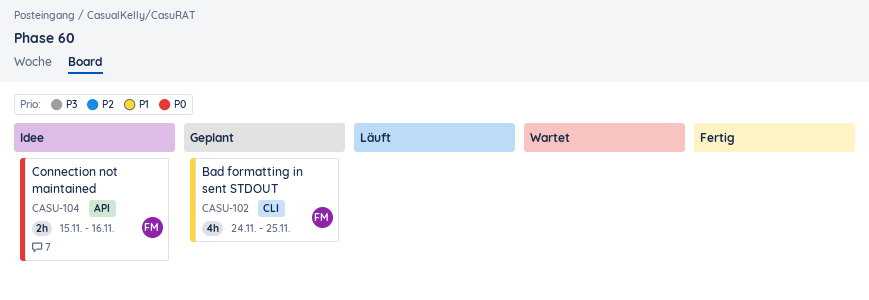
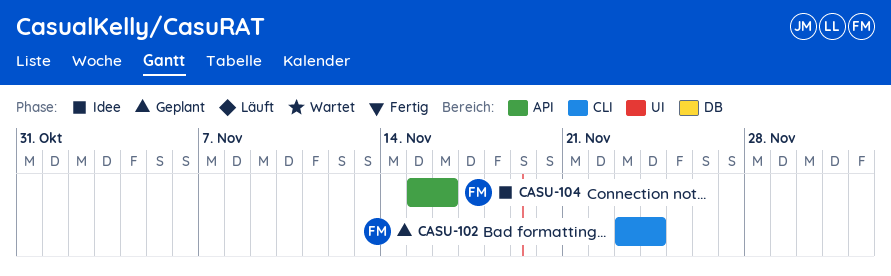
CASU-102, start: Nov 24 -> Nov 23
CASU-102, due: Nov 25 -> Nov 24

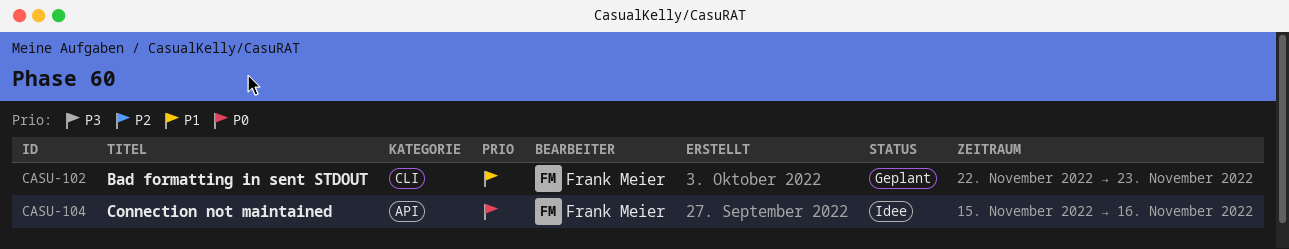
CASU-102, start: Nov 23 -> Nov 22
CASU-102, due: Nov 24 -> Nov 23

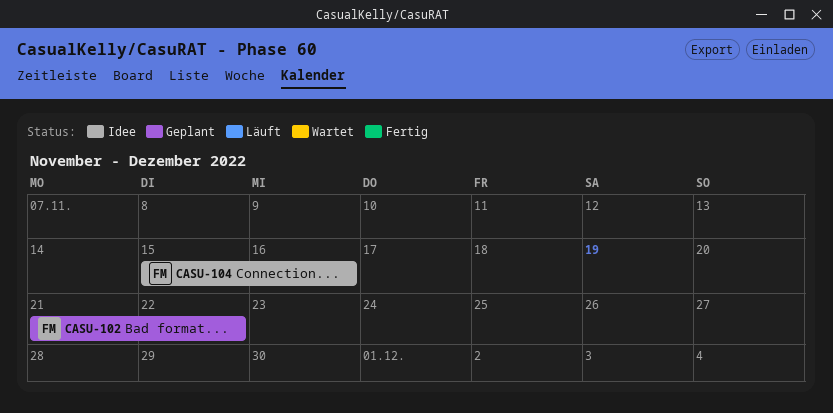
CASU-102, start: Nov 22 -> Nov 21
CASU-102, due: Nov 23 -> Nov 22

